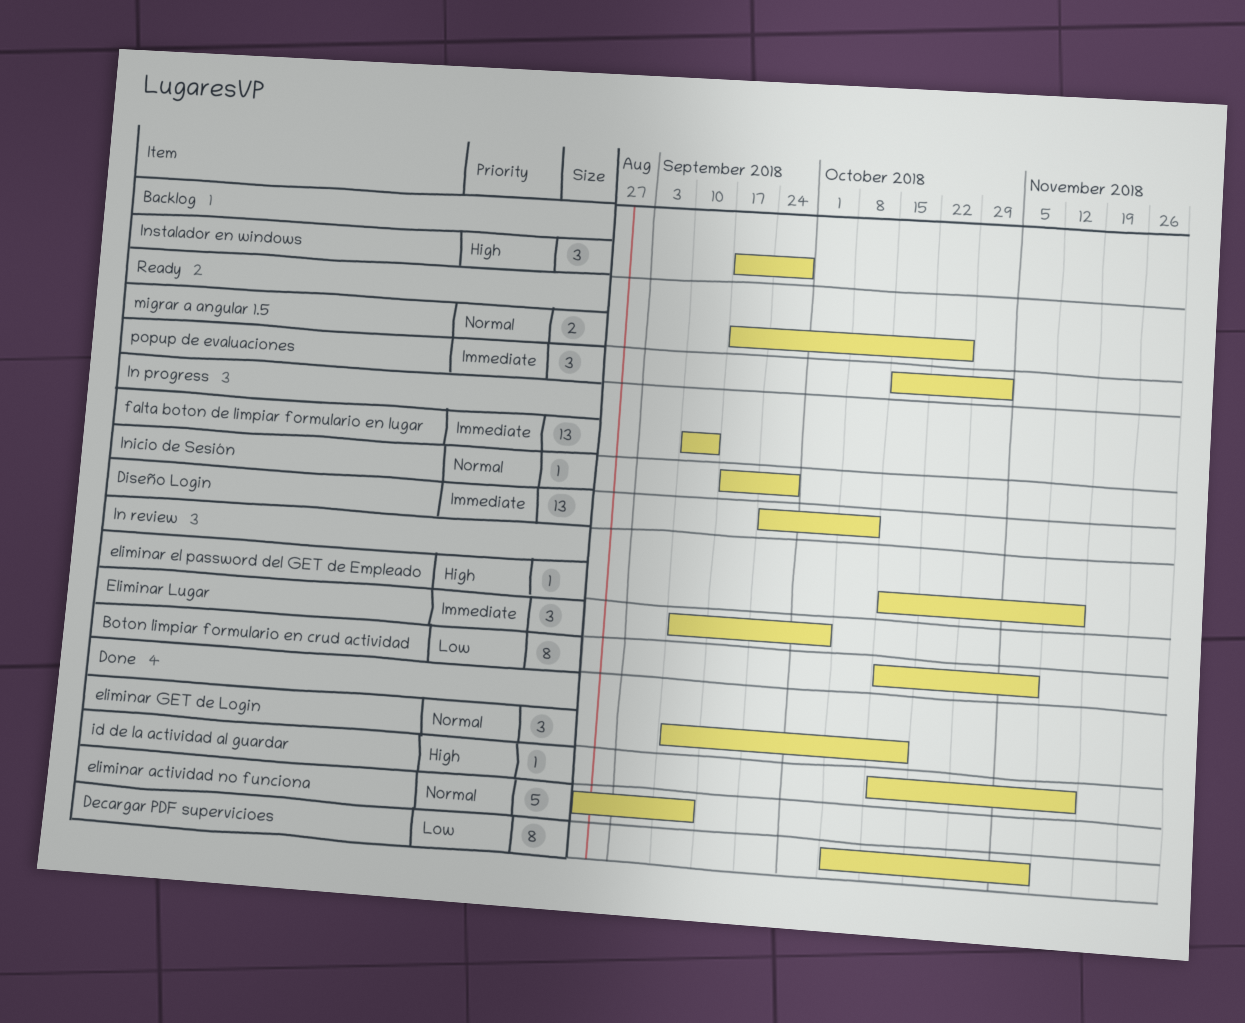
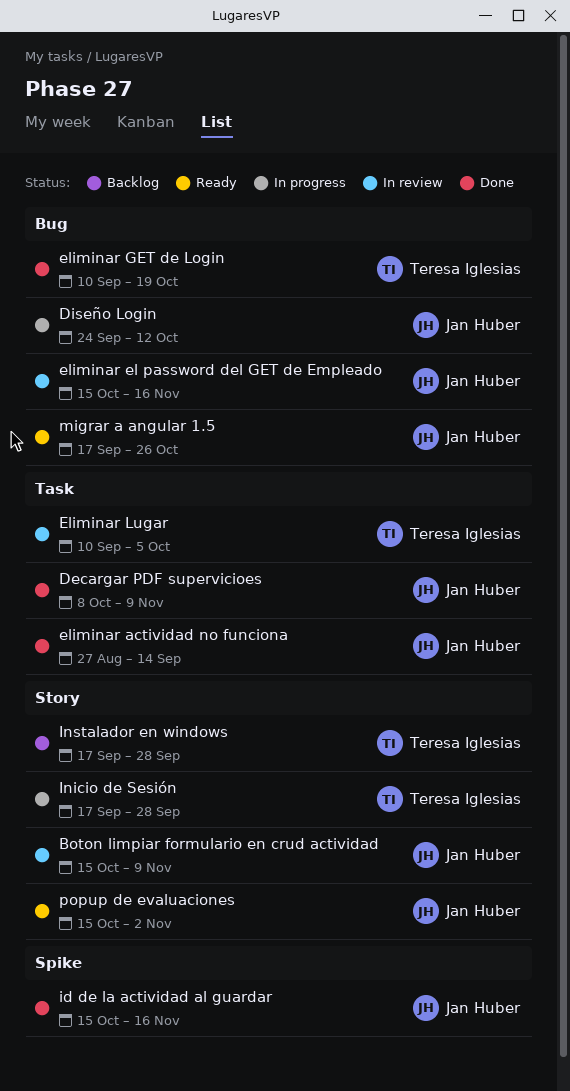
falta boton de limpiar formulario en lugar: present -> none

